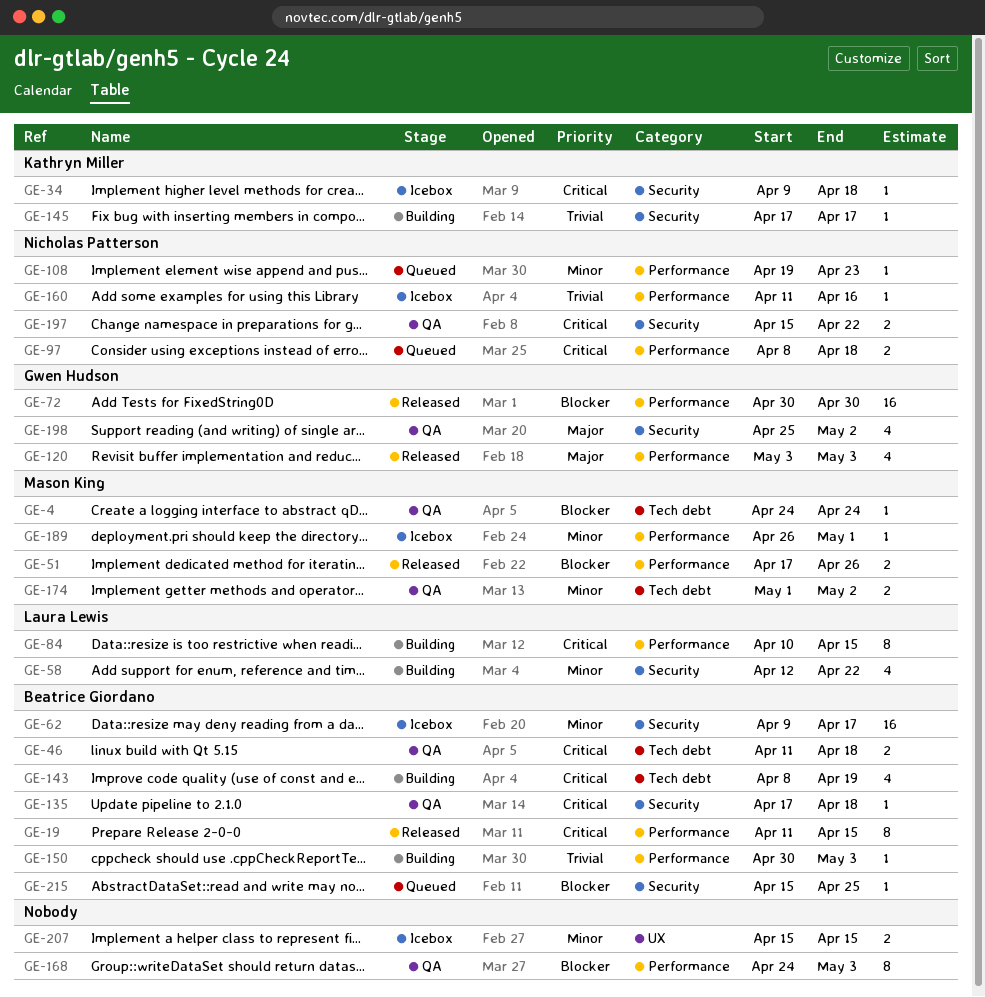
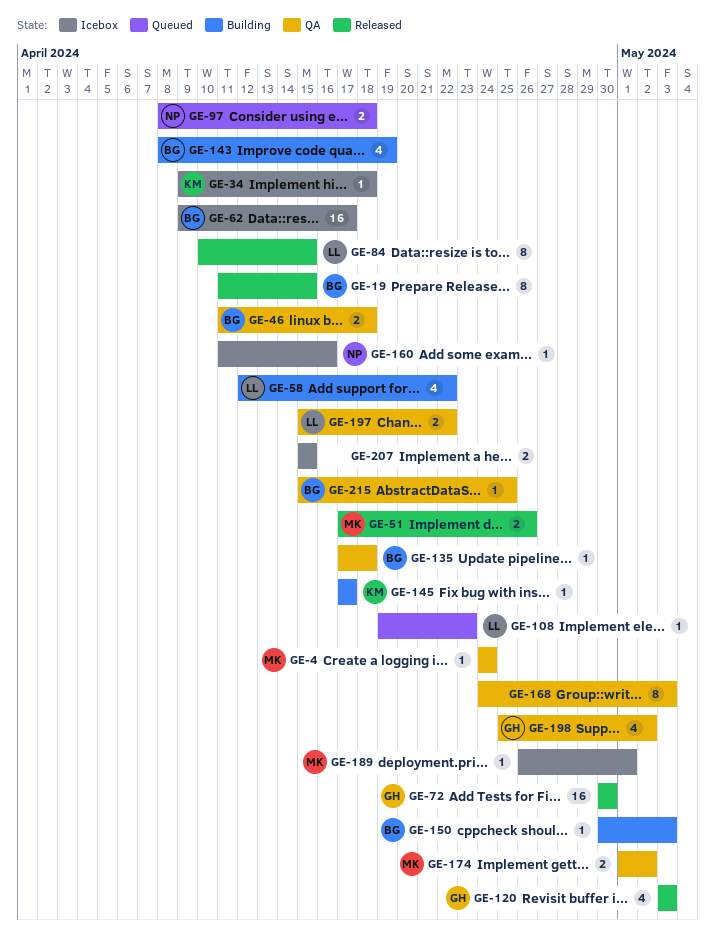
GE-84, status: Building -> Released
GE-108, owner: Nicholas Patterson -> Laura Lewis
GE-197, owner: Nicholas Patterson -> Laura Lewis
GE-215, status: Queued -> QA

